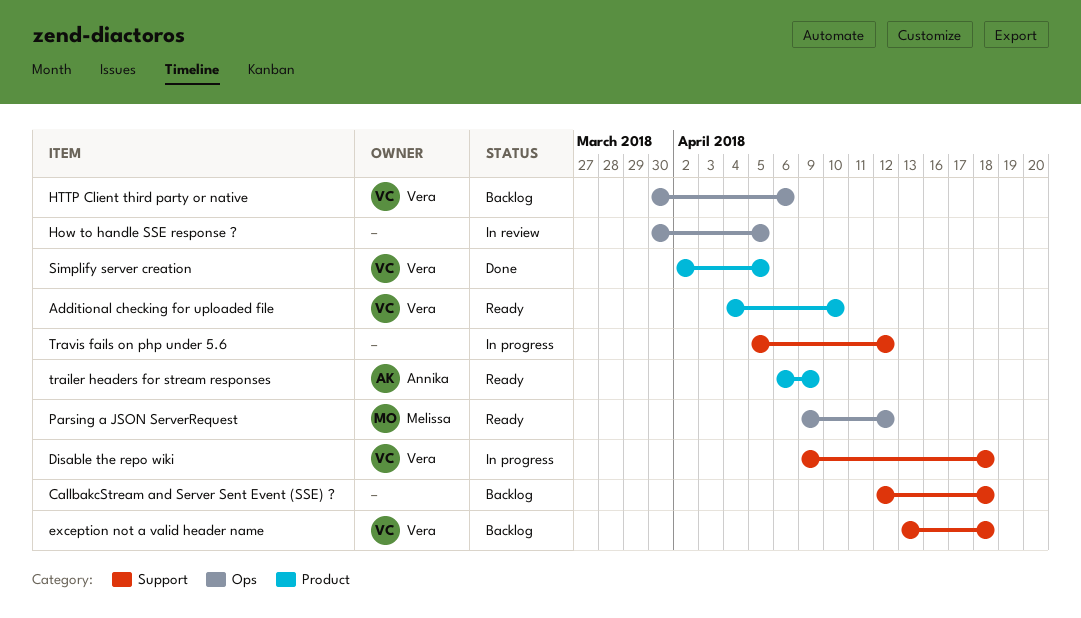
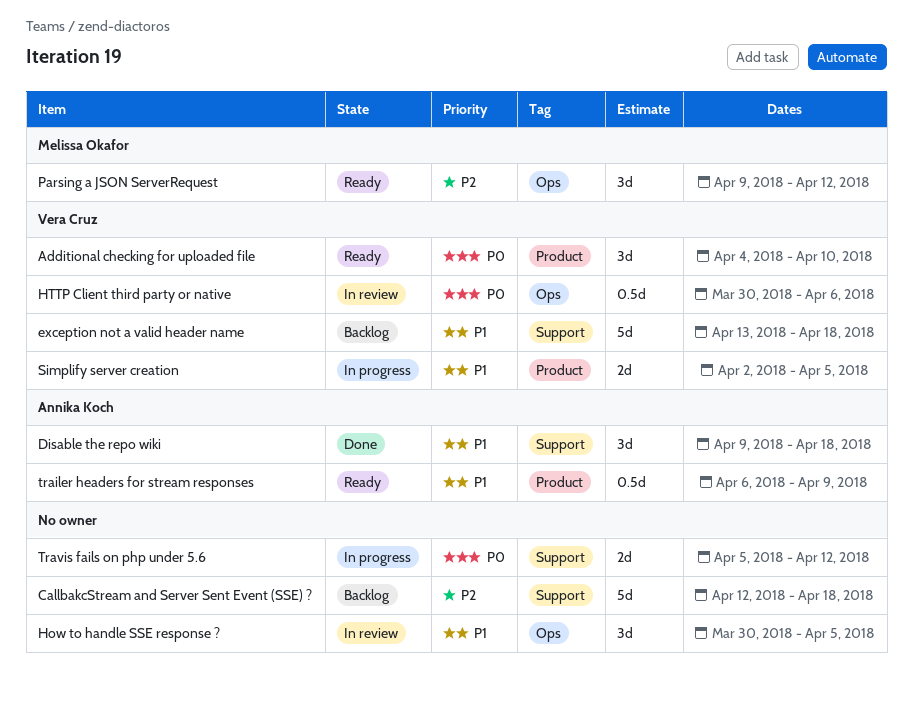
Disable the repo wiki, status: In progress -> Done
Disable the repo wiki, owner: Vera Cruz -> Annika Koch
HTTP Client third party or native, status: Backlog -> In review
Simplify server creation, status: Done -> In progress

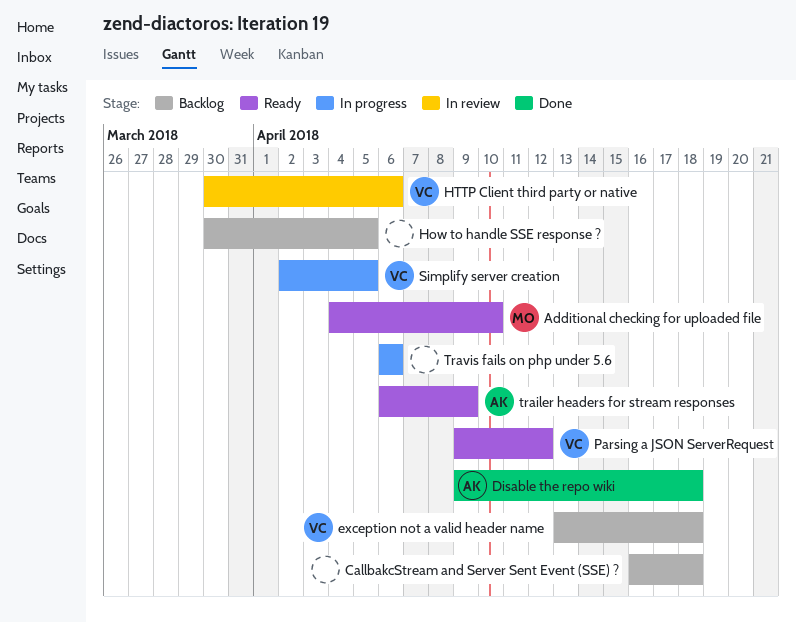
Additional checking for uploaded file, owner: Vera Cruz -> Melissa Okafor
CallbakcStream and Server Sent Event (SSE) ?, start: Apr 12 -> Apr 16
How to handle SSE response ?, status: In review -> Backlog
Parsing a JSON ServerRequest, owner: Melissa Okafor -> Vera Cruz
Travis fails on php under 5.6, start: Apr 5 -> Apr 6
Travis fails on php under 5.6, due: Apr 12 -> Apr 6

